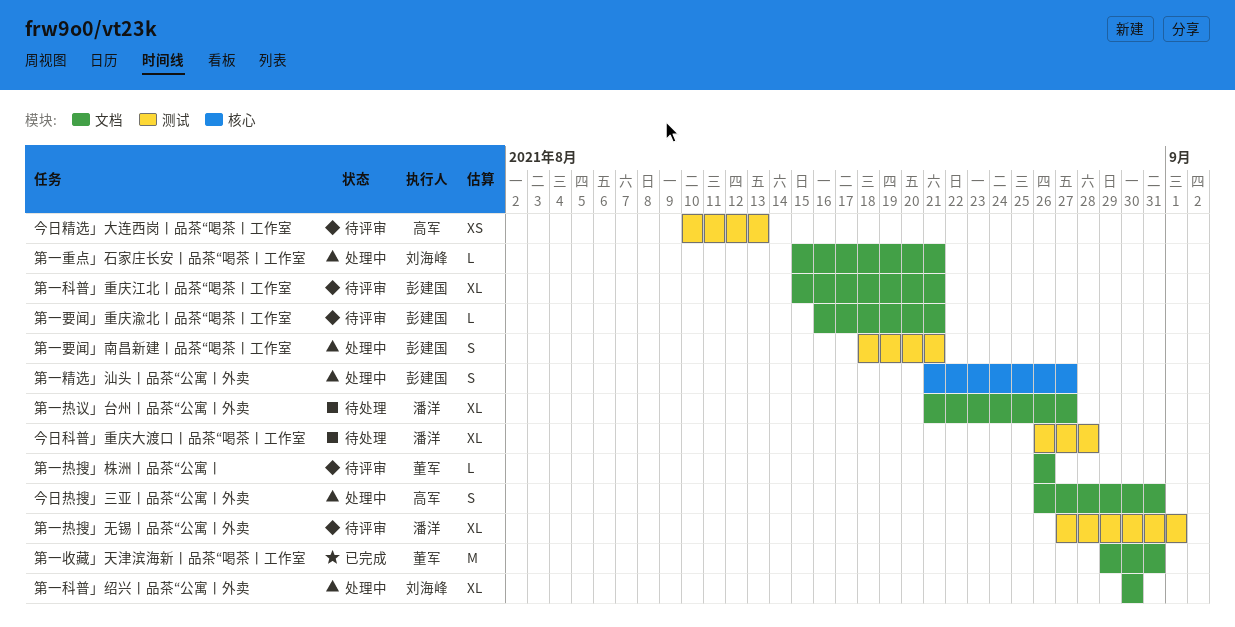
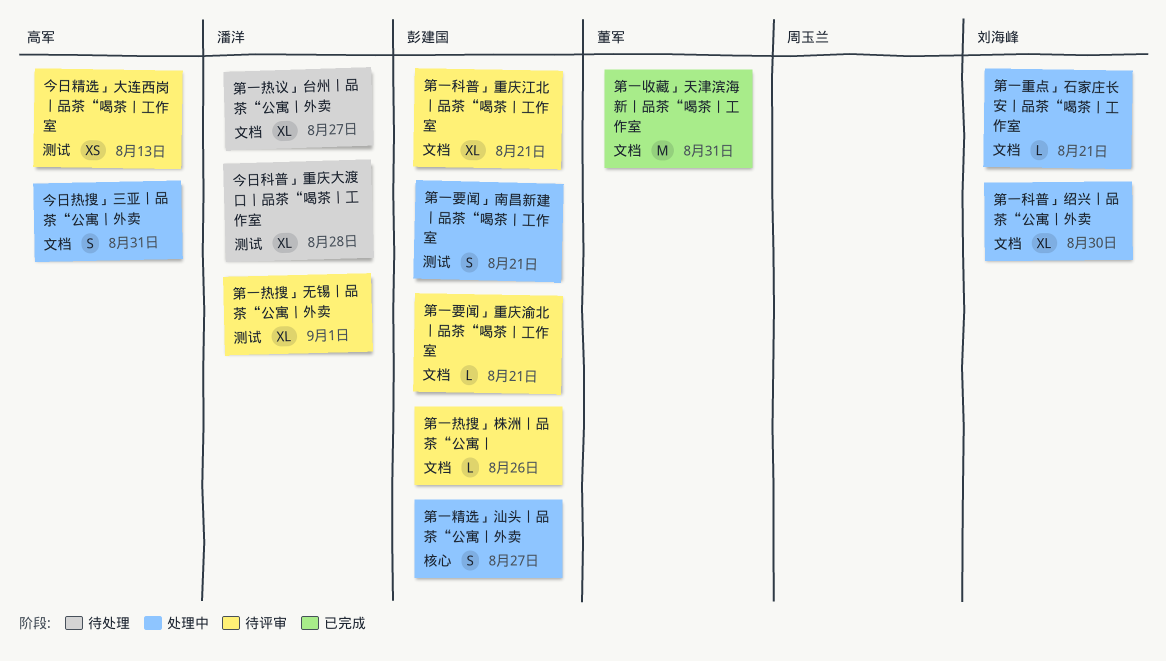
第一热搜」株洲丨品茶“公寓丨, owner: 董军 -> 彭建国

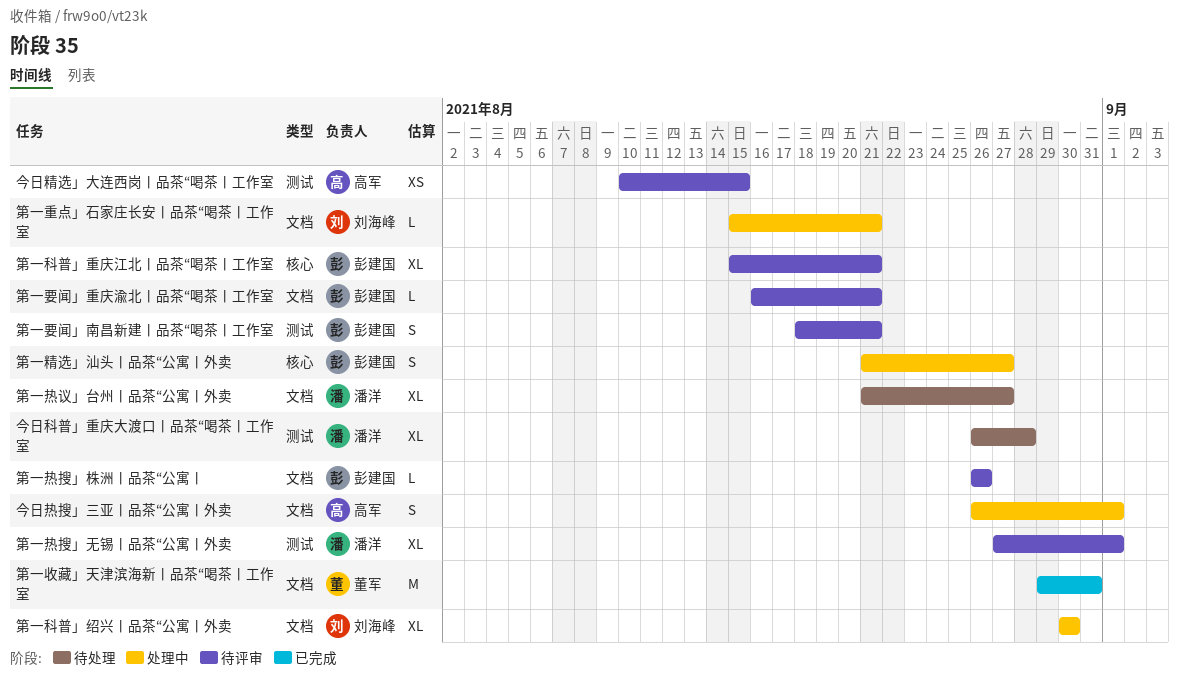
今日热搜」三亚丨品茶“公寓丨外卖, due: Aug 31 -> Sep 1
今日精选」大连西岗丨品茶“喝茶丨工作室, due: Aug 13 -> Aug 15
第一科普」重庆江北丨品茶“喝茶丨工作室, label: 文档 -> 核心
第一要闻」南昌新建丨品茶“喝茶丨工作室, status: 处理中 -> 待评审

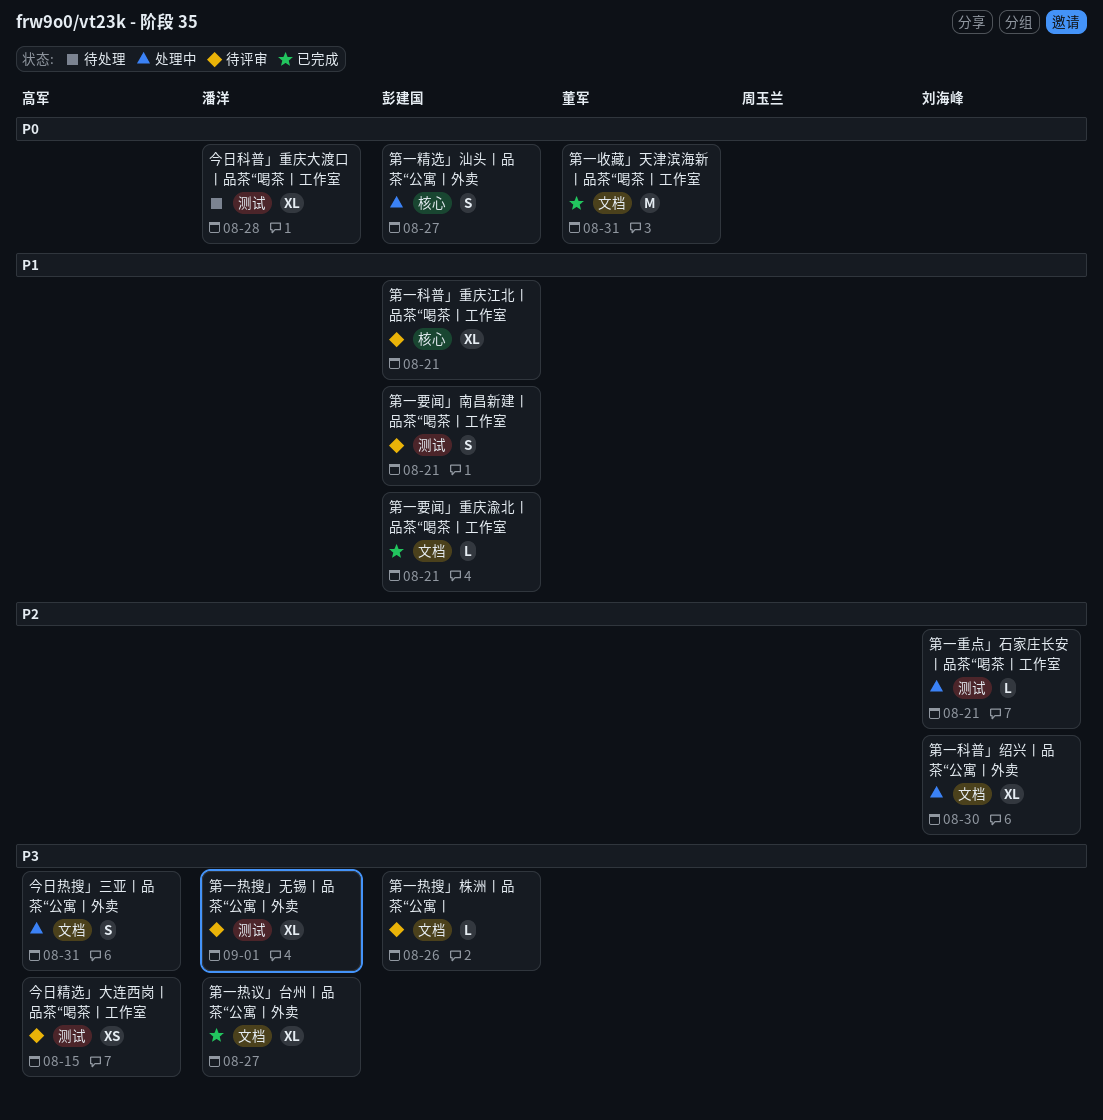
今日热搜」三亚丨品茶“公寓丨外卖, due: Sep 1 -> Aug 31
第一热议」台州丨品茶“公寓丨外卖, status: 待处理 -> 已完成
第一要闻」重庆渝北丨品茶“喝茶丨工作室, status: 待评审 -> 已完成
第一重点」石家庄长安丨品茶“喝茶丨工作室, label: 文档 -> 测试

